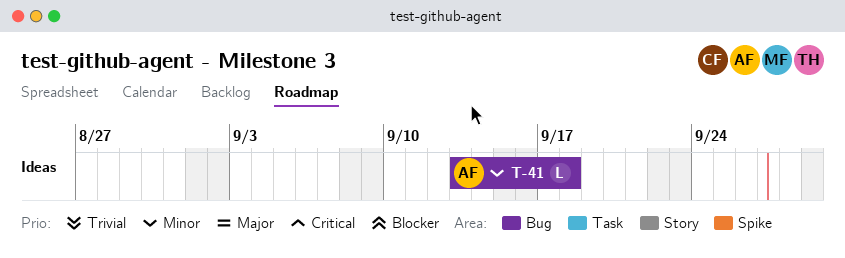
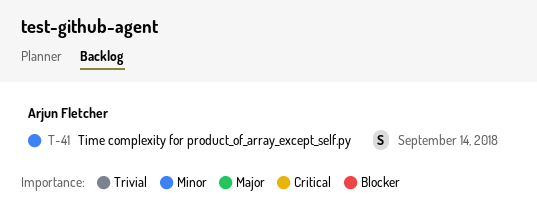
T-41, estimate: L -> S
T-41, due: Sep 18 -> Sep 14

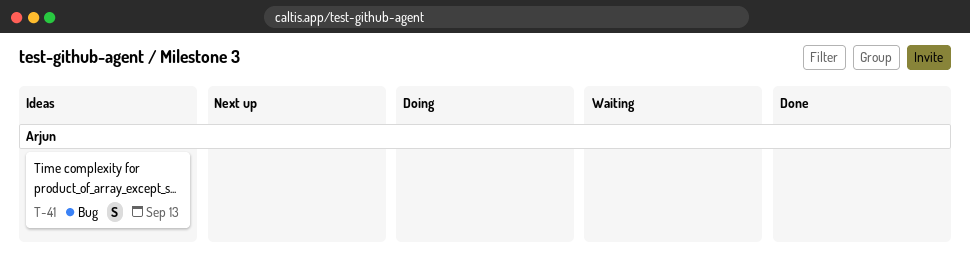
T-41, due: Sep 14 -> Sep 13

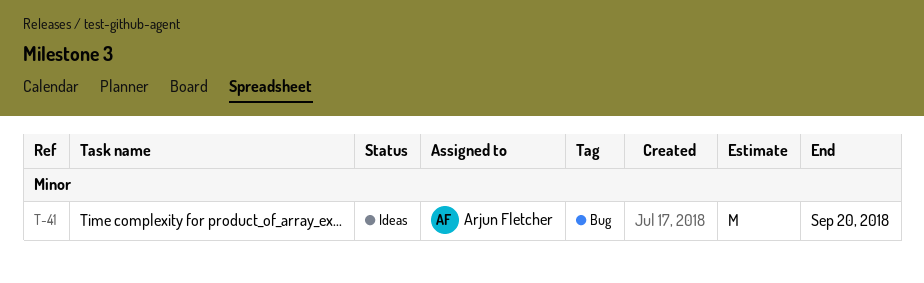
T-41, estimate: S -> M
T-41, due: Sep 13 -> Sep 20

